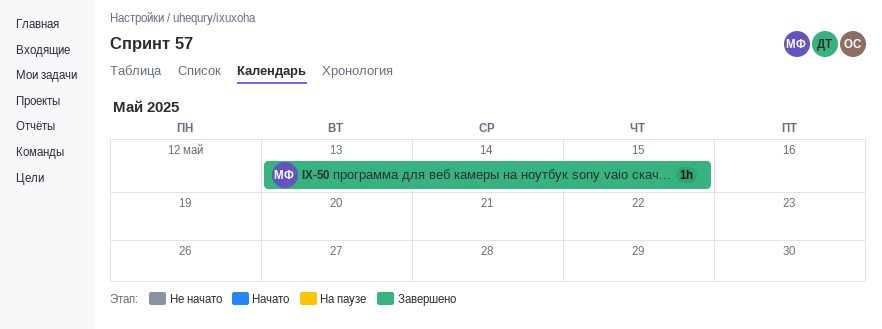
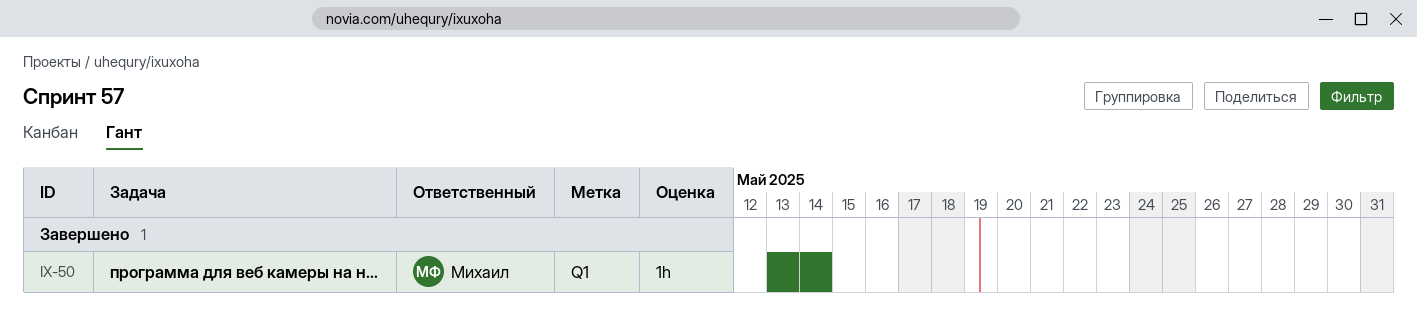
IX-50, due: May 15 -> May 14

